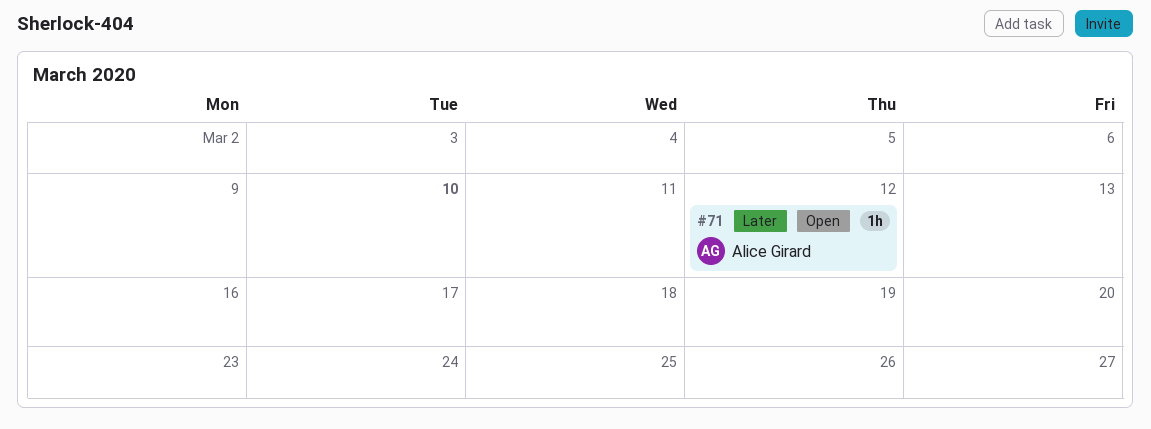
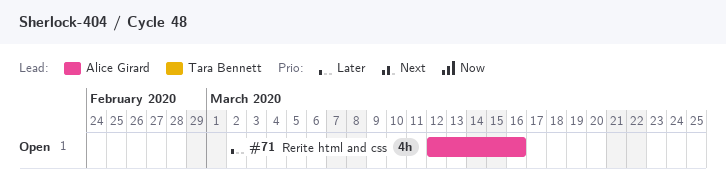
#71, estimate: 1h -> 4h
#71, due: Mar 12 -> Mar 16

